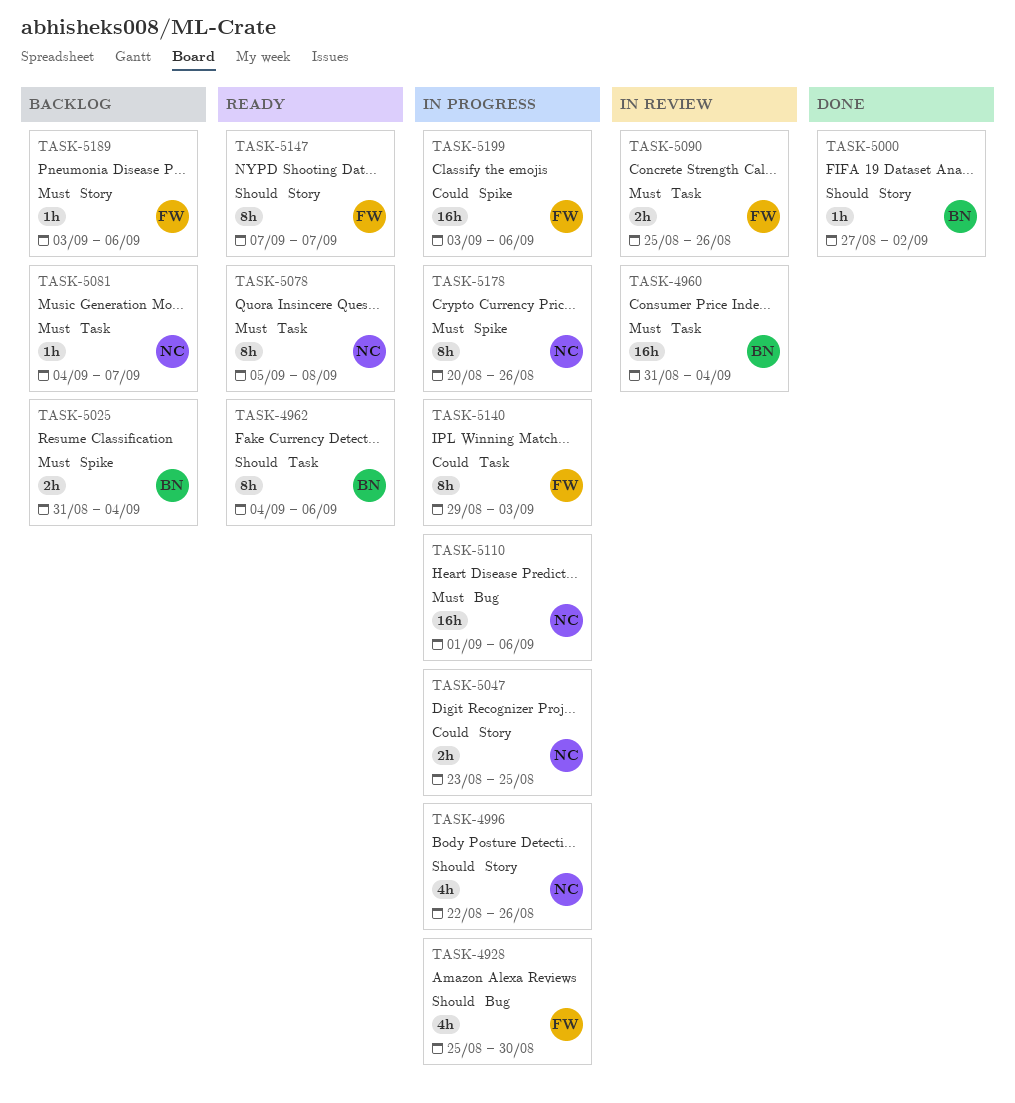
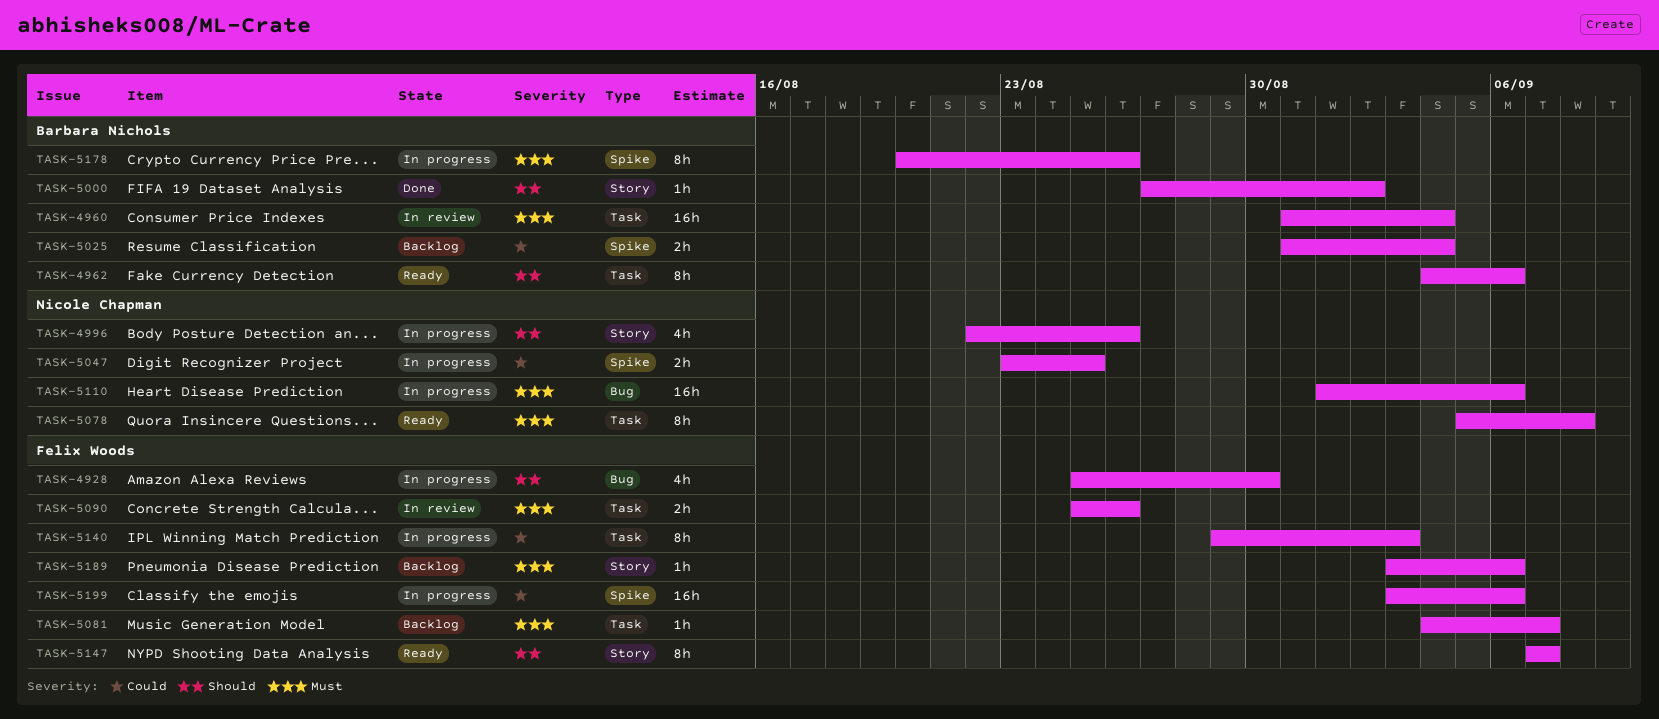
TASK-5025, priority: Must -> Could
TASK-5047, label: Story -> Spike
TASK-5081, owner: Nicole Chapman -> Felix Woods
TASK-5178, owner: Nicole Chapman -> Barbara Nichols

